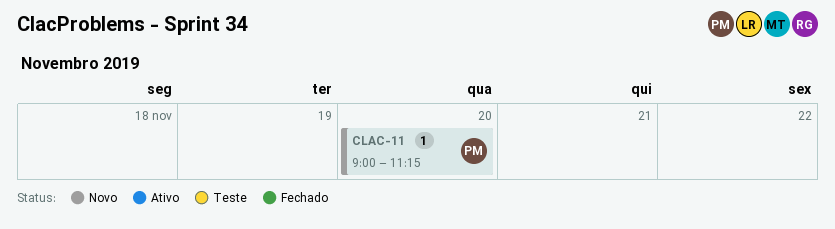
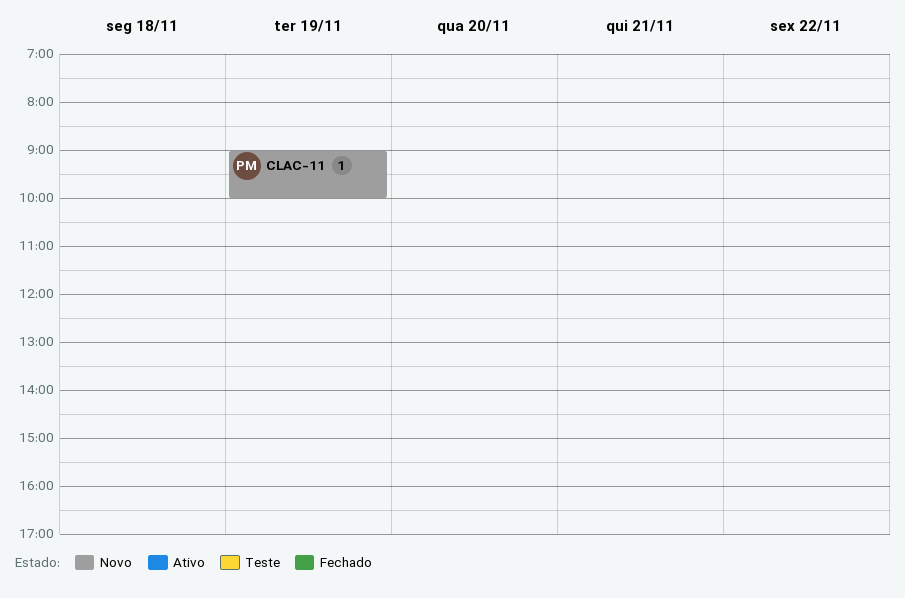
CLAC-11, day: Nov 20 -> Nov 19
CLAC-11, ends: 11:15 -> 10:00

